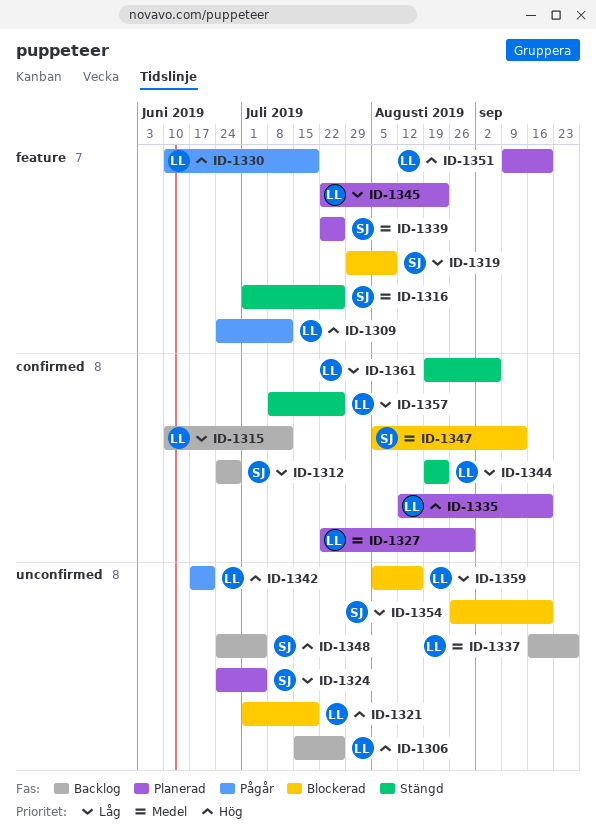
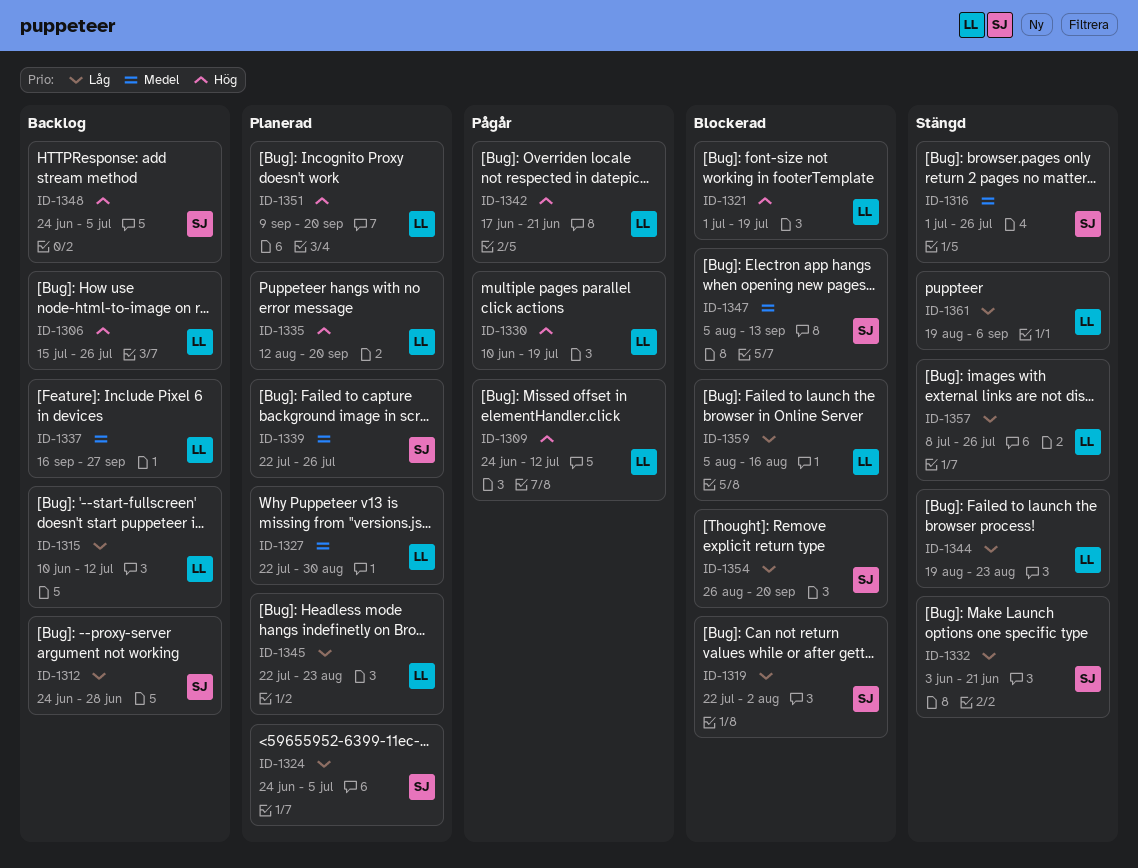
ID-1319, start: Jul 29 -> Jul 22
ID-1319, due: Aug 9 -> Aug 2
ID-1332: none -> present

